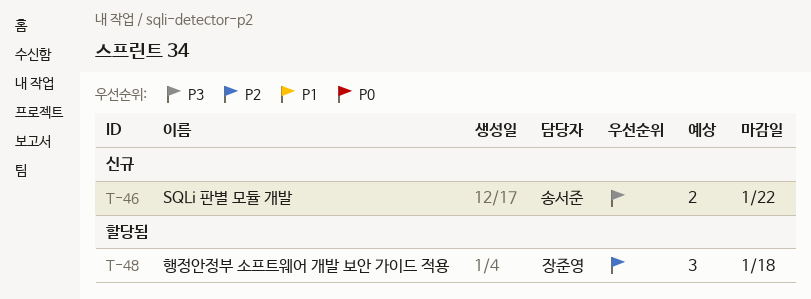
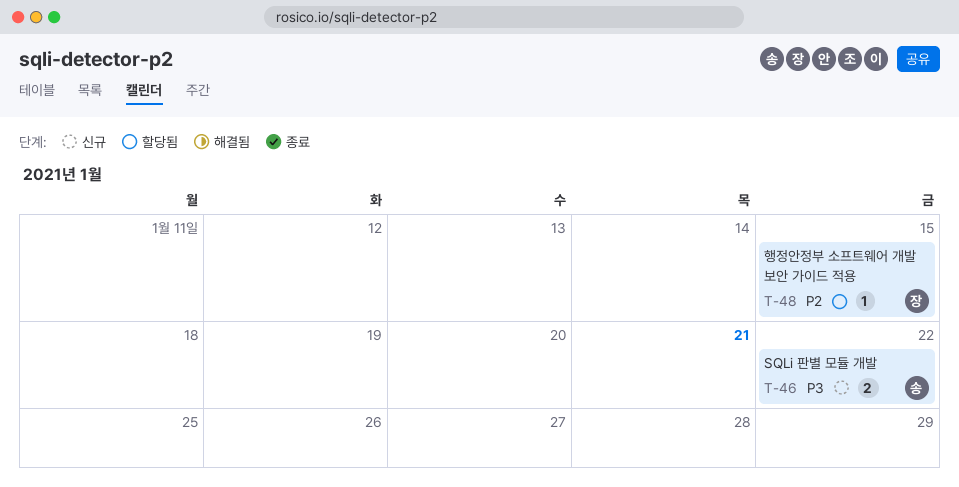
T-48, estimate: 3 -> 1
T-48, due: Jan 18 -> Jan 15

